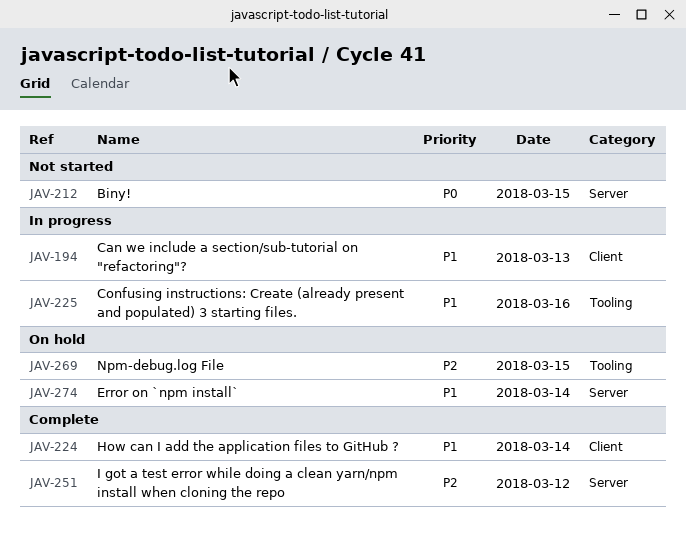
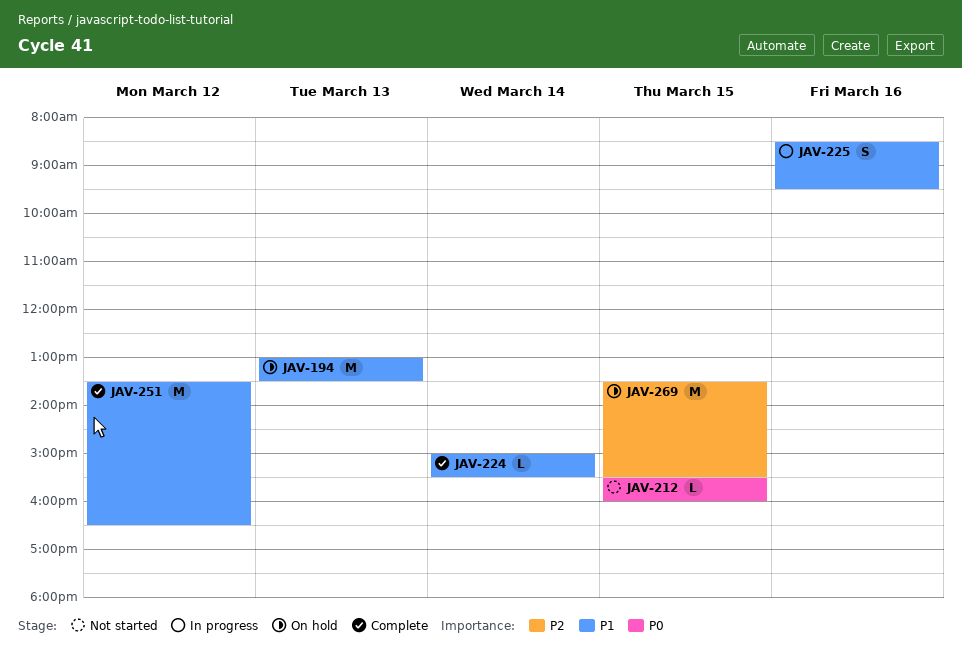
JAV-194, status: In progress -> On hold
JAV-251, priority: P2 -> P1
JAV-274: present -> none

